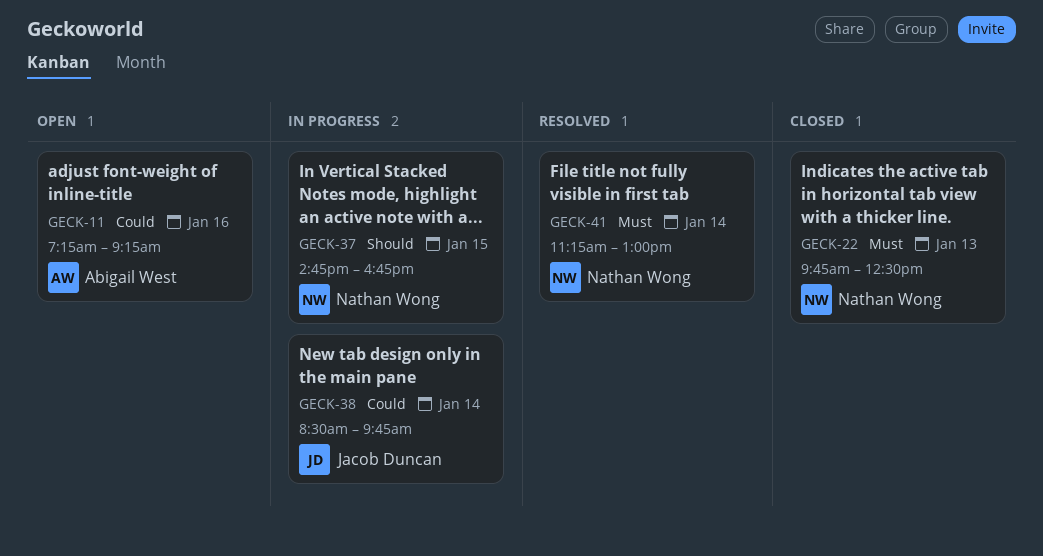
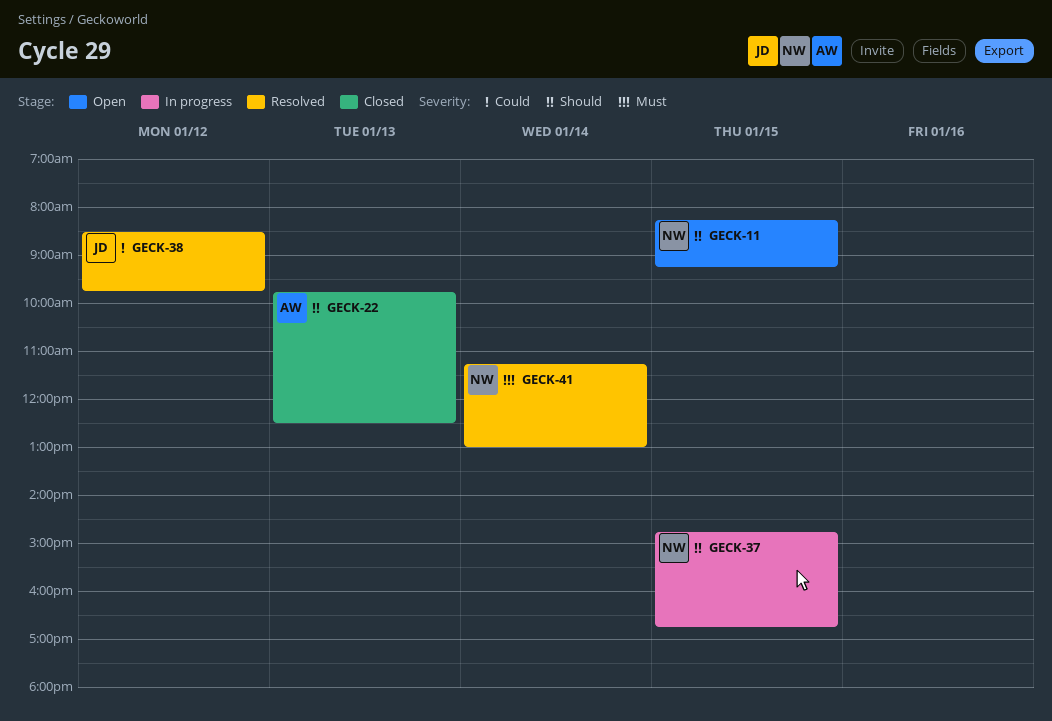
GECK-11, owner: Abigail West -> Nathan Wong
GECK-11, priority: Could -> Should
GECK-11, day: Jan 16 -> Jan 15
GECK-11, begins: 07:15 -> 08:15
GECK-22, owner: Nathan Wong -> Abigail West
GECK-22, priority: Must -> Should
GECK-38, status: In progress -> Resolved
GECK-38, day: Jan 14 -> Jan 12

